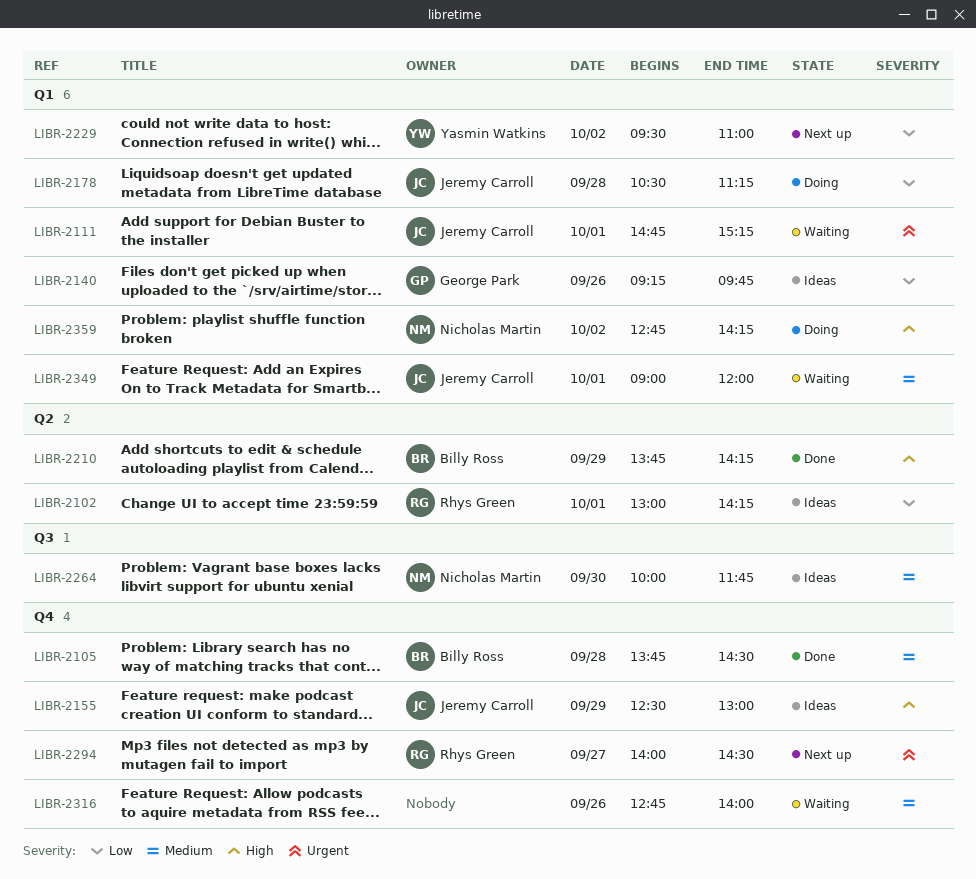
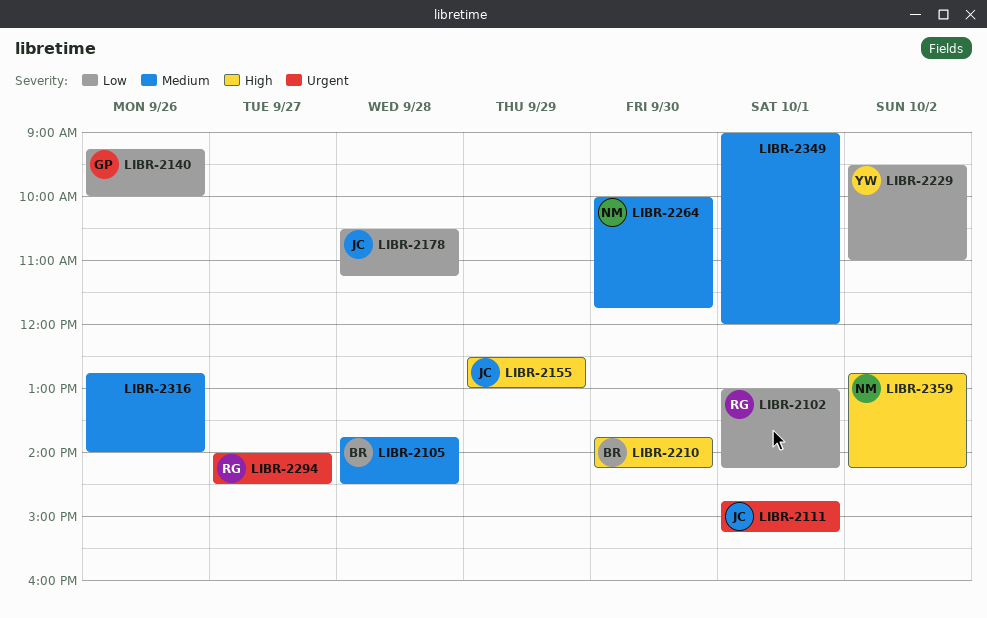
LIBR-2140, ends: 09:45 -> 10:00
LIBR-2210, day: Sep 29 -> Sep 30
LIBR-2349, owner: Jeremy Carroll -> none

